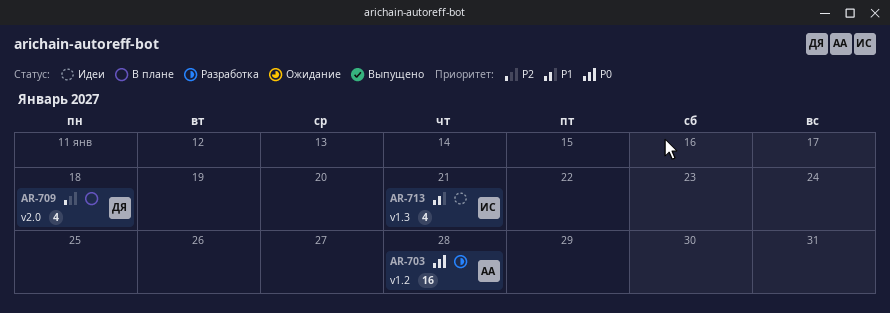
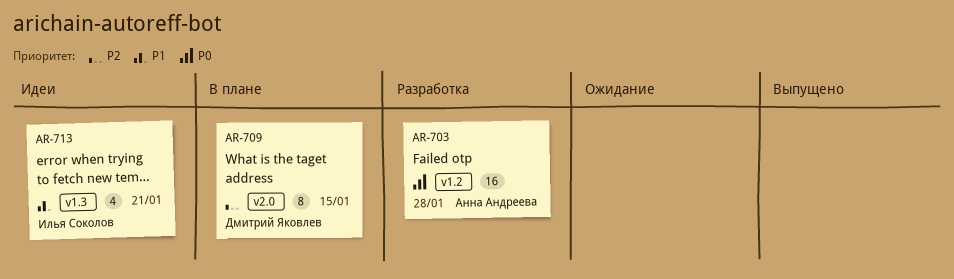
AR-709, estimate: 4 -> 8
AR-709, due: Jan 18 -> Jan 15

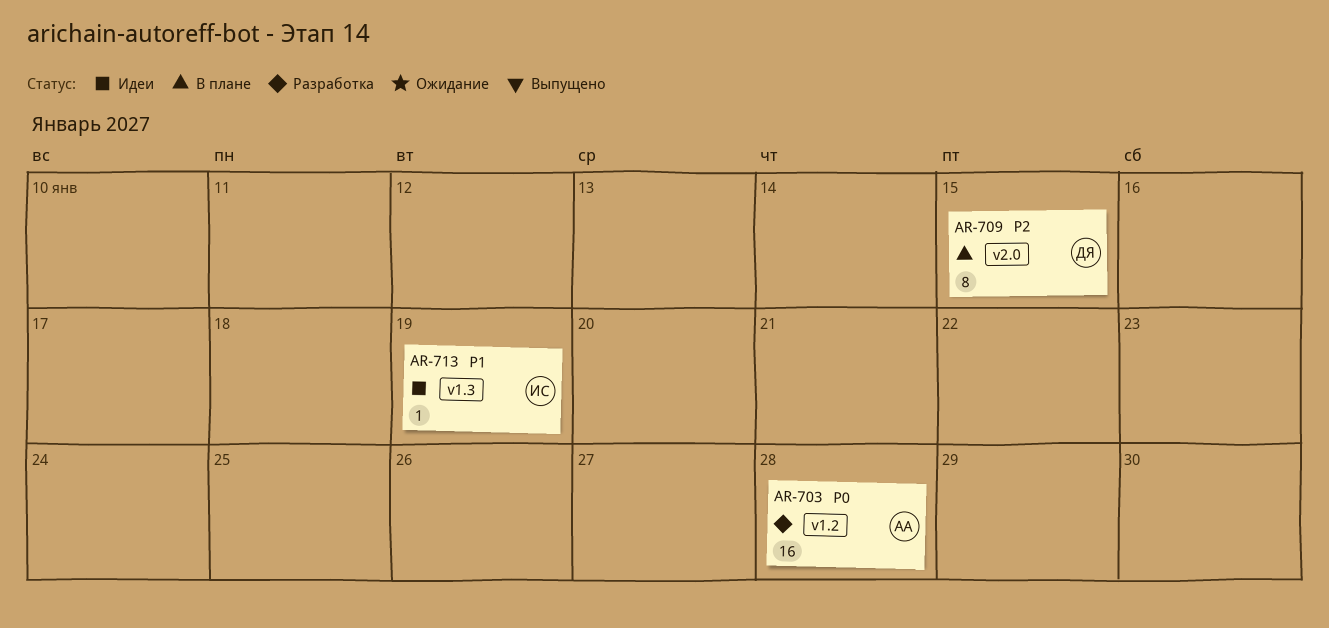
AR-713, estimate: 4 -> 1
AR-713, due: Jan 21 -> Jan 19

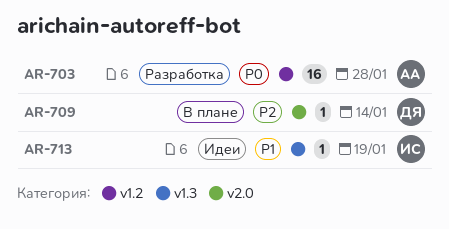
AR-709, estimate: 8 -> 1
AR-709, due: Jan 15 -> Jan 14

